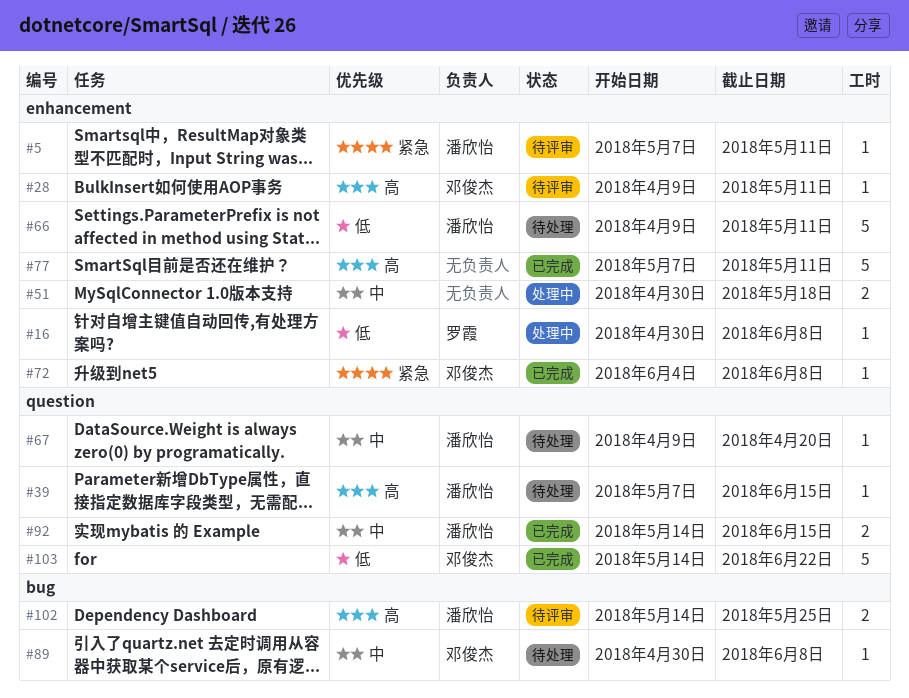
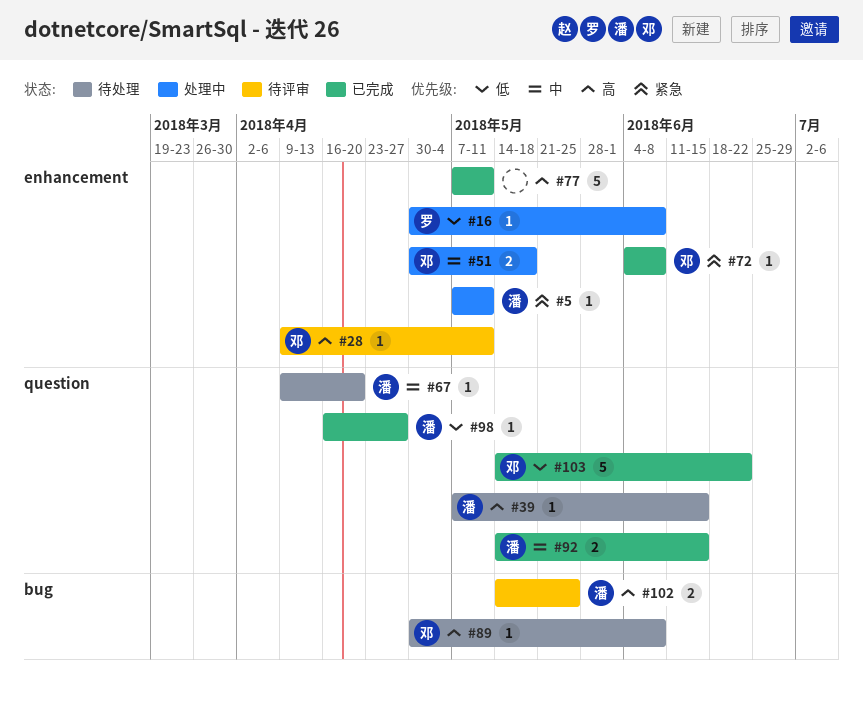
#5, status: 待评审 -> 处理中
#51, owner: none -> 邓俊杰
#66: present -> none
#89, priority: 中 -> 高
#98: none -> present

